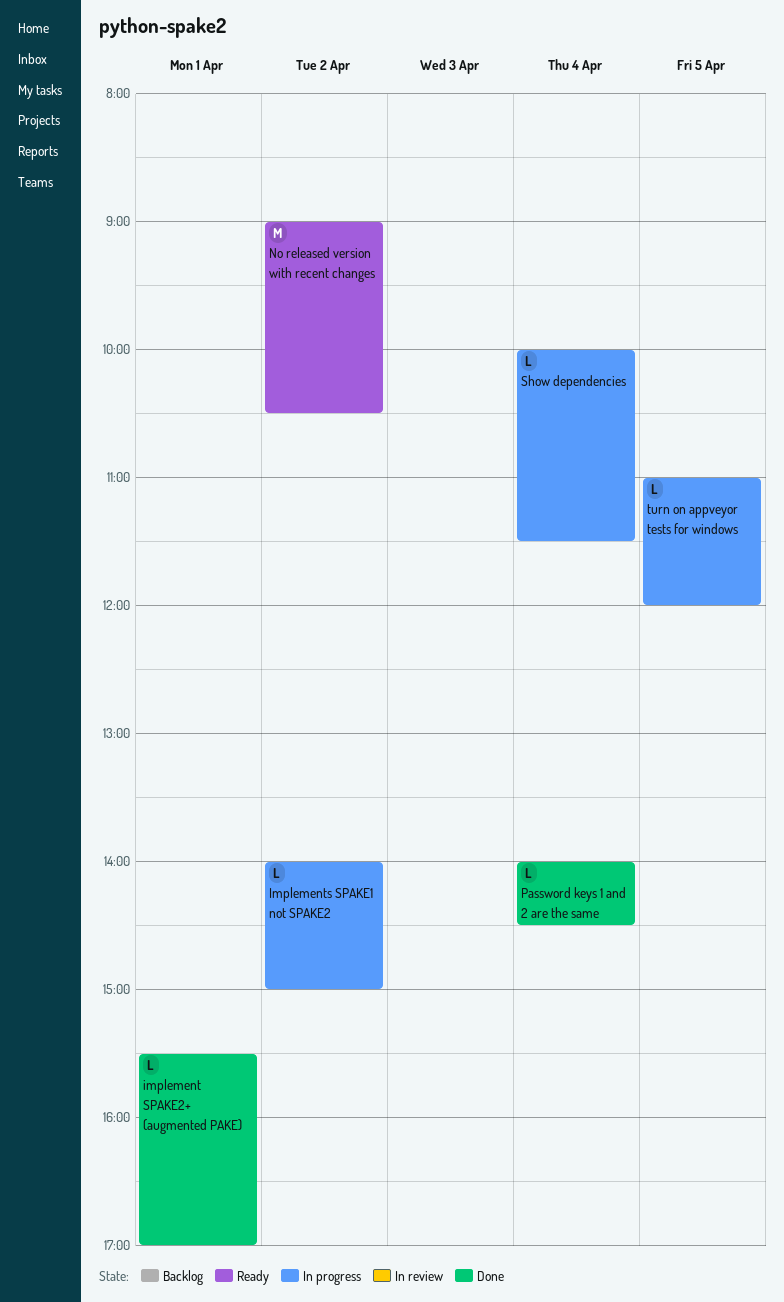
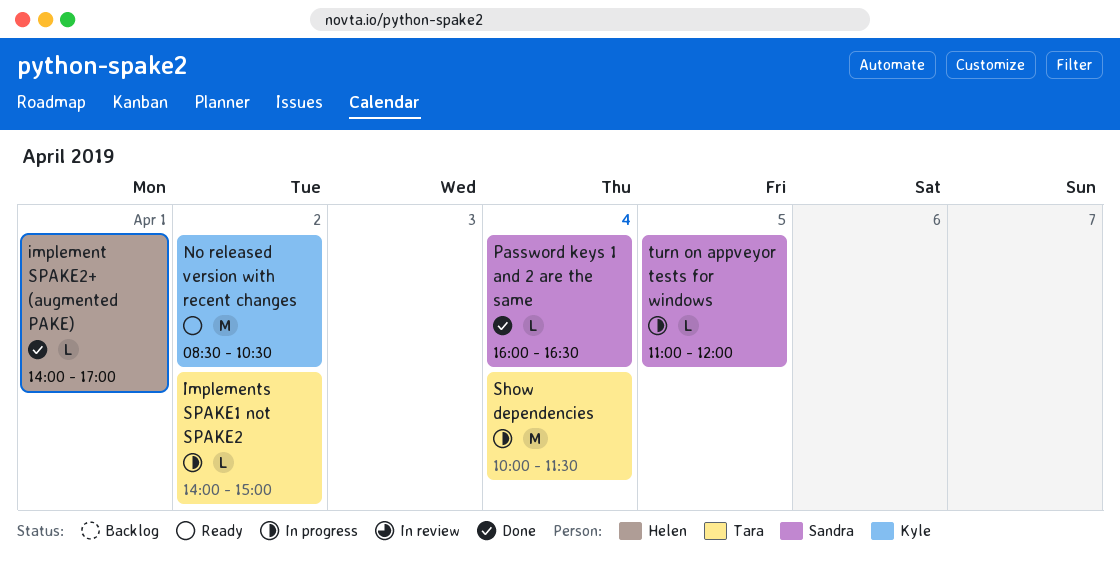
implement SPAKE2+ (augmented PAKE), begins: 15:30 -> 14:00
No released version with recent changes, begins: 09:00 -> 08:30
Password keys 1 and 2 are the same, begins: 14:00 -> 16:00
Password keys 1 and 2 are the same, ends: 14:30 -> 16:30
Show dependencies, estimate: L -> M

